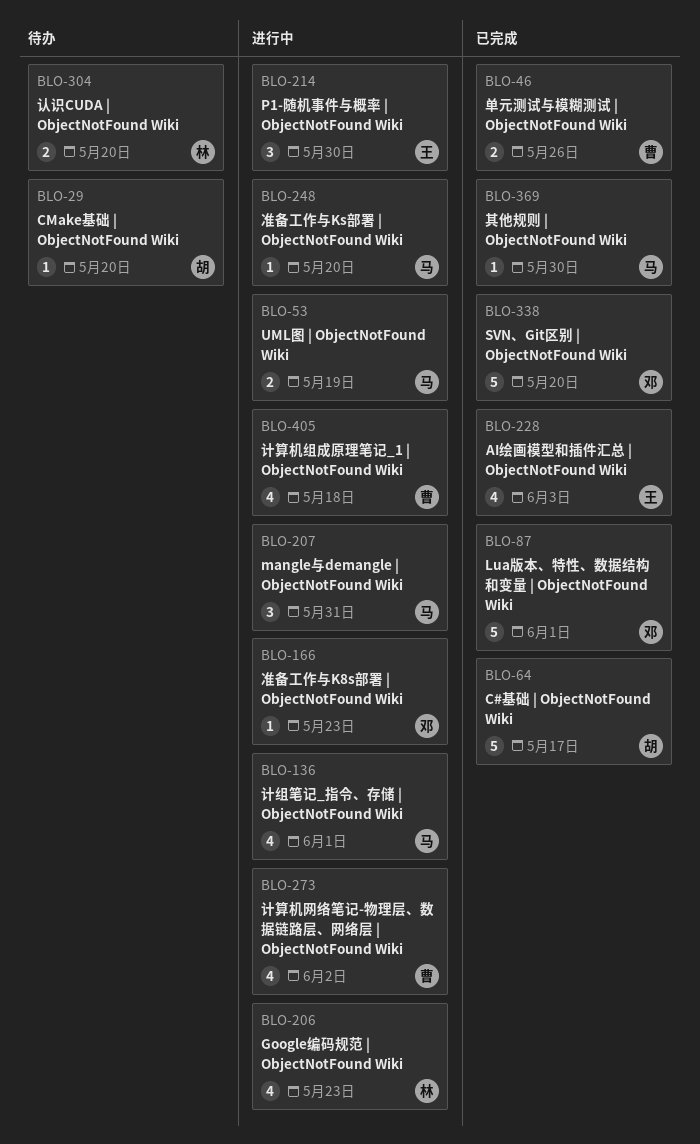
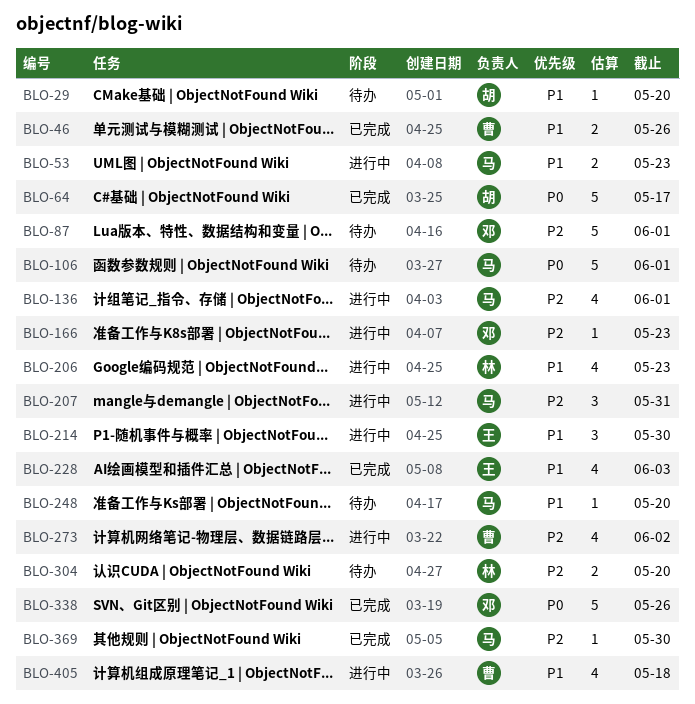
BLO-53, due: May 19 -> May 23
BLO-87, status: 已完成 -> 待办
BLO-106: none -> present
BLO-248, status: 进行中 -> 待办
BLO-338, due: May 20 -> May 26

